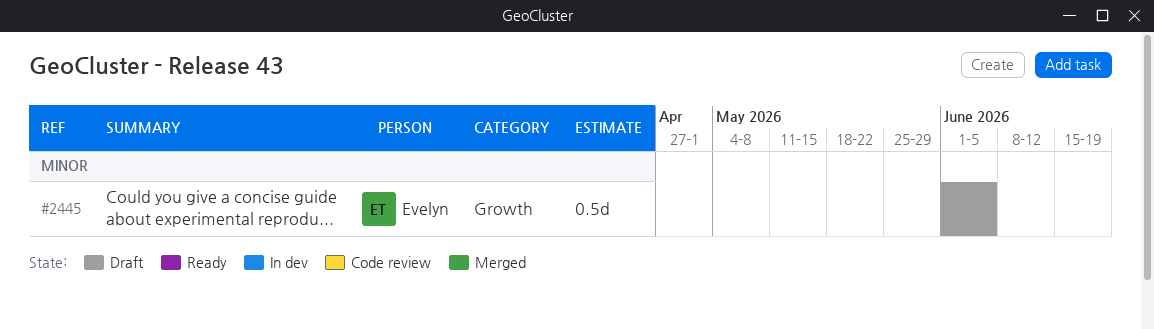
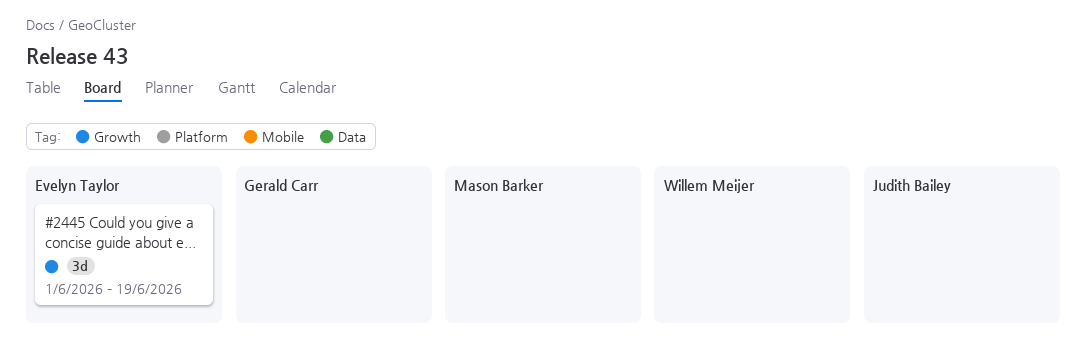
#2445, estimate: 0.5d -> 3d
#2445, due: Jun 5 -> Jun 19

